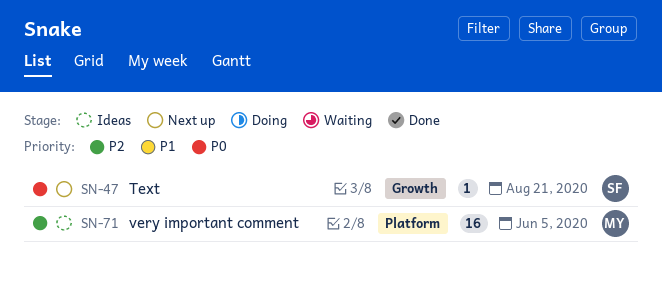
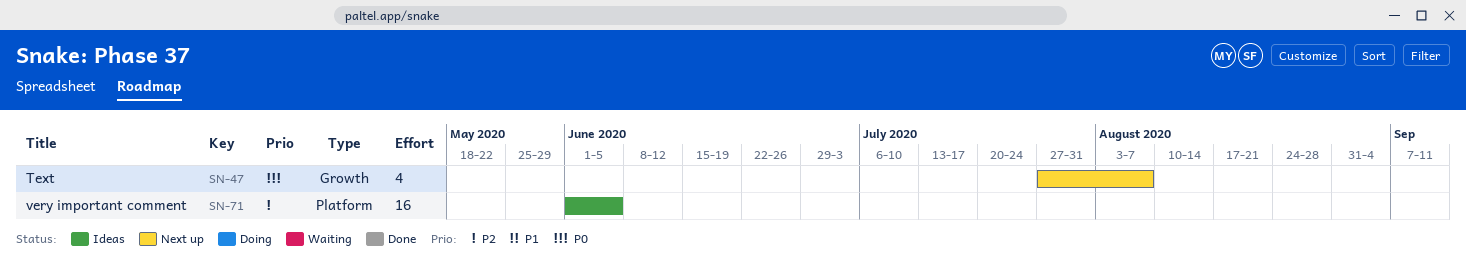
SN-47, estimate: 1 -> 4
SN-47, due: Aug 21 -> Aug 7

